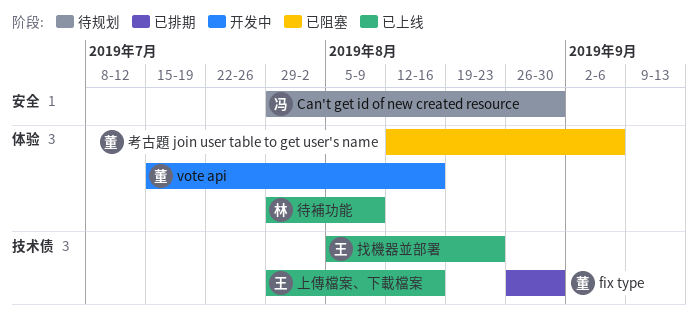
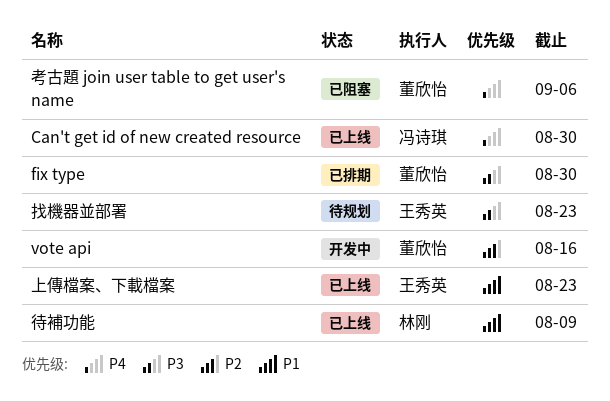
Can't get id of new created resource, status: 待规划 -> 已上线
上傳檔案、下載檔案, due: Aug 16 -> Aug 23
找機器並部署, status: 已上线 -> 待规划

